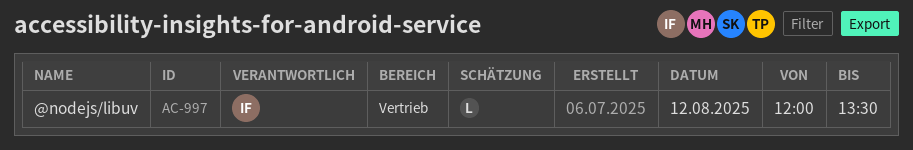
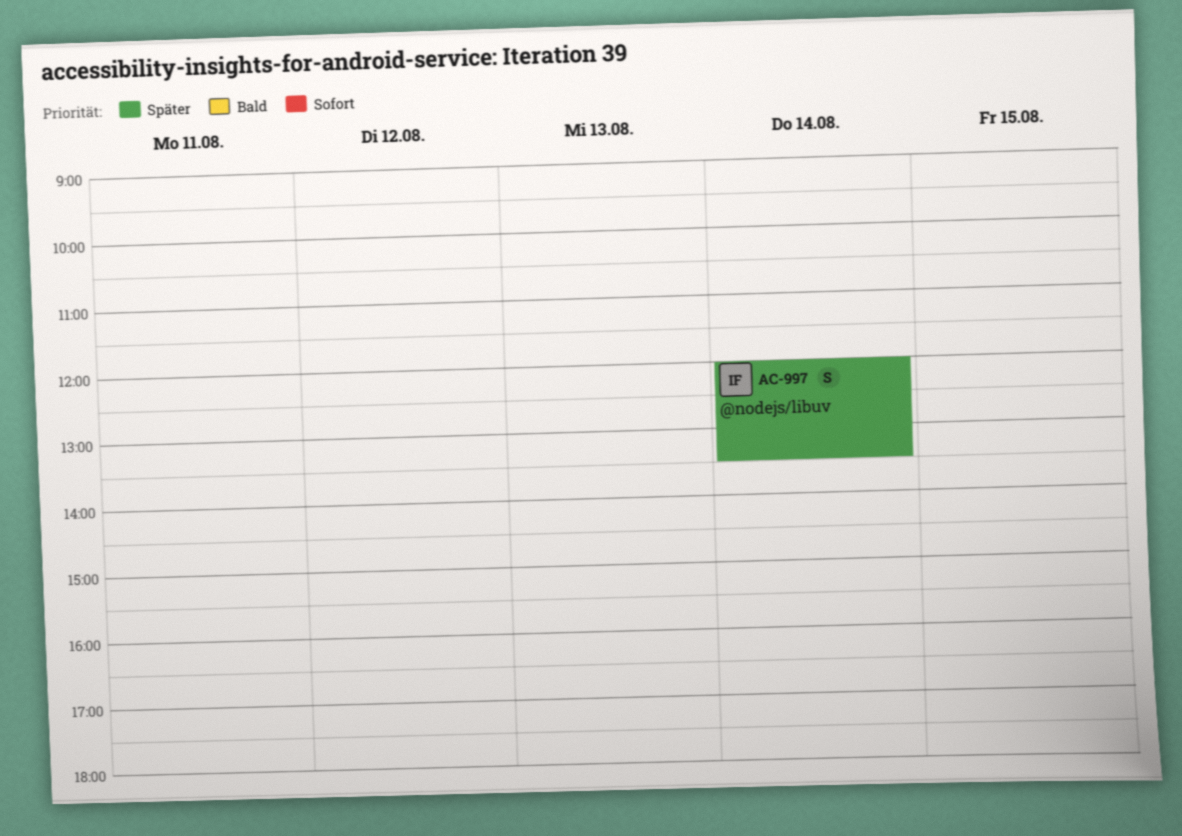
AC-997, estimate: L -> S
AC-997, day: Aug 12 -> Aug 14

